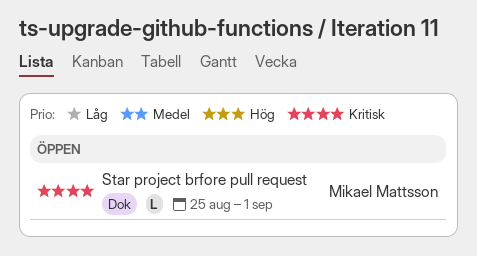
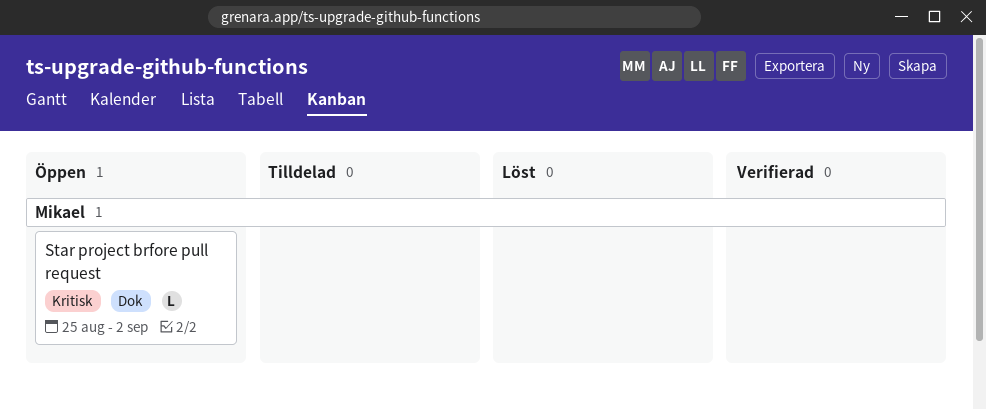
Star project brfore pull request, due: Sep 1 -> Sep 2

